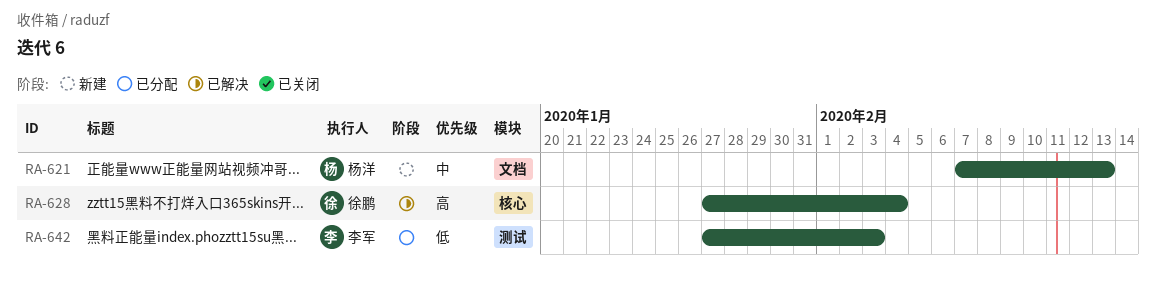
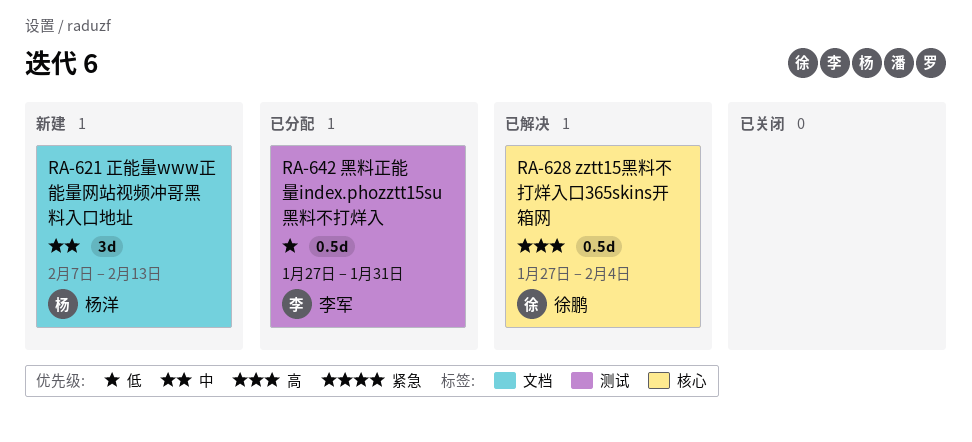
RA-642, due: Feb 3 -> Jan 31

